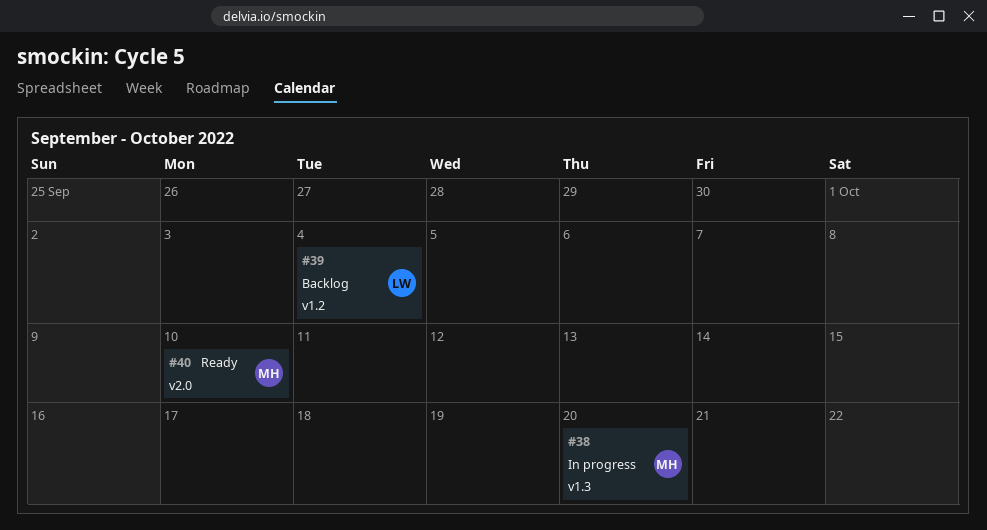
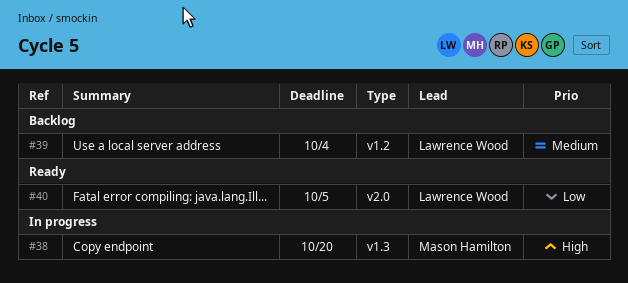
#40, owner: Mason Hamilton -> Lawrence Wood
#40, due: Oct 10 -> Oct 5

